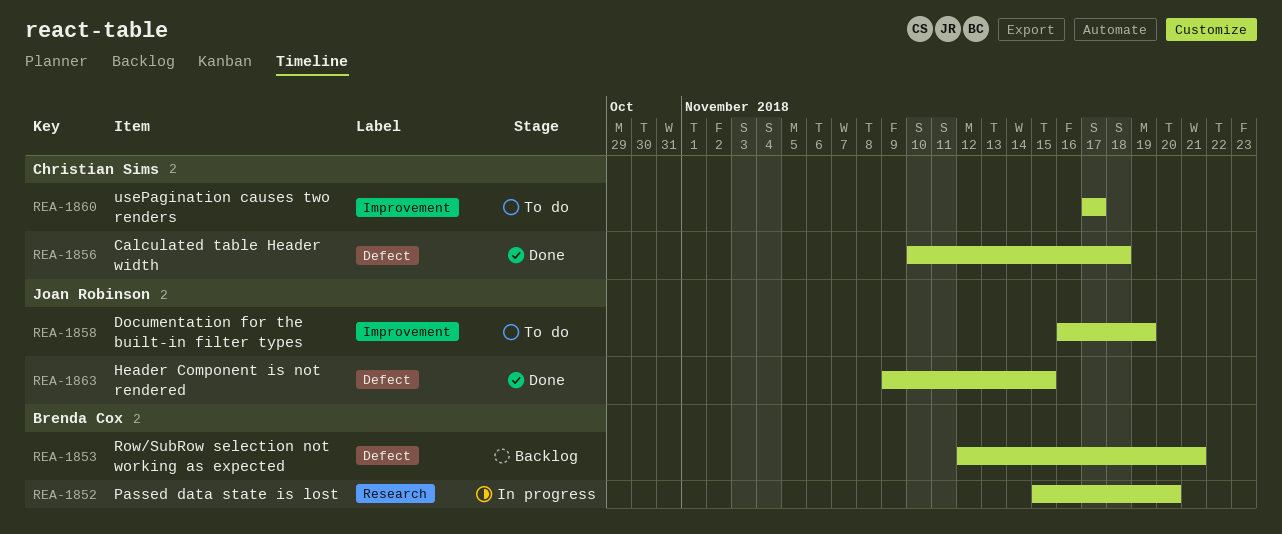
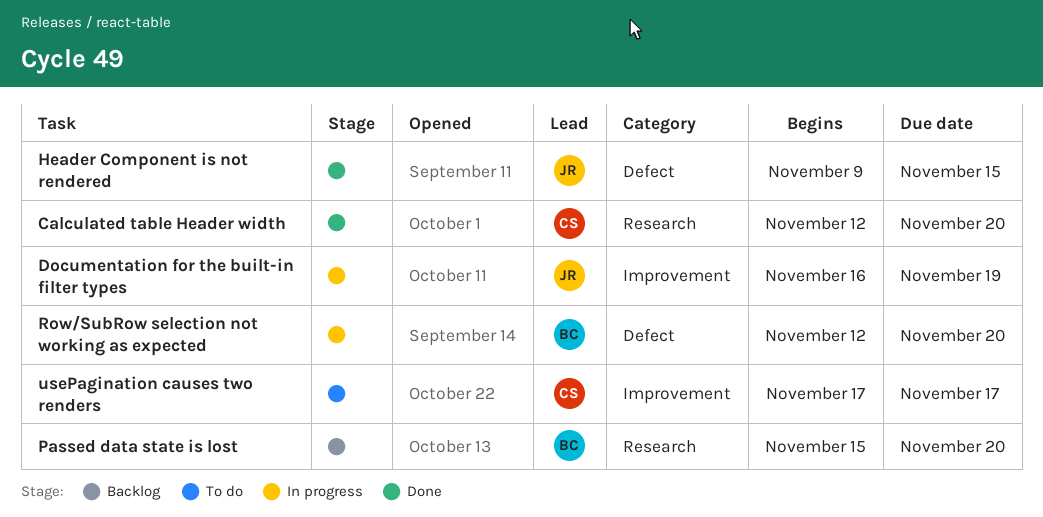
Calculated table Header width, label: Defect -> Research
Calculated table Header width, start: Nov 10 -> Nov 12
Calculated table Header width, due: Nov 18 -> Nov 20
Documentation for the built-in filter types, status: To do -> In progress
Passed data state is lost, status: In progress -> Backlog
Row/SubRow selection not working as expected, status: Backlog -> In progress
Row/SubRow selection not working as expected, due: Nov 21 -> Nov 20

